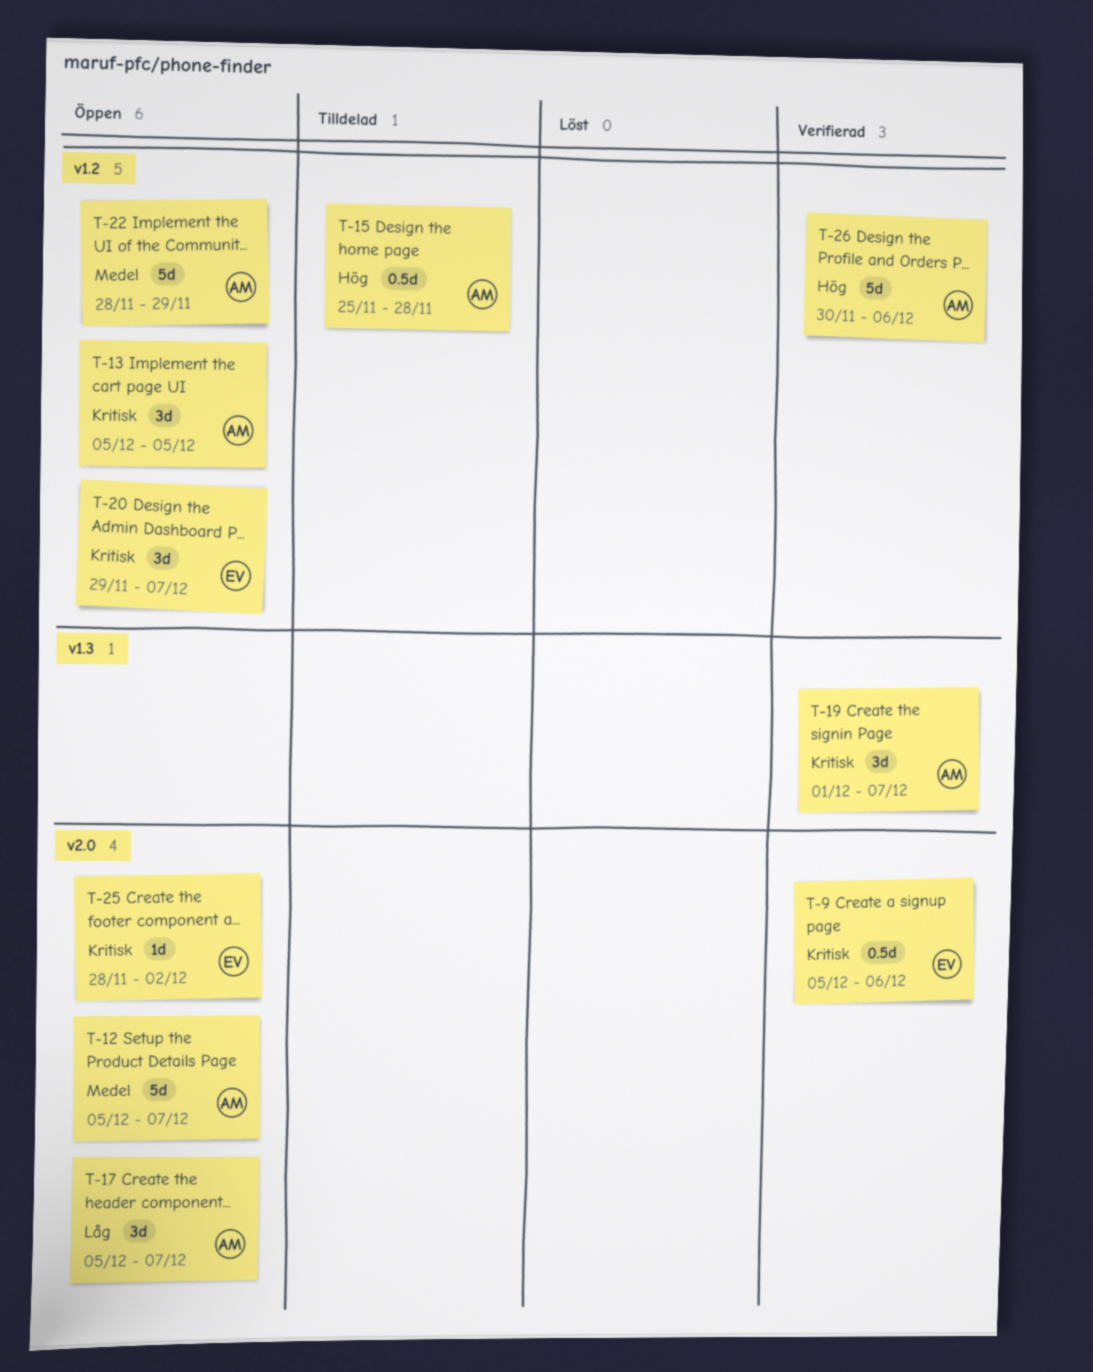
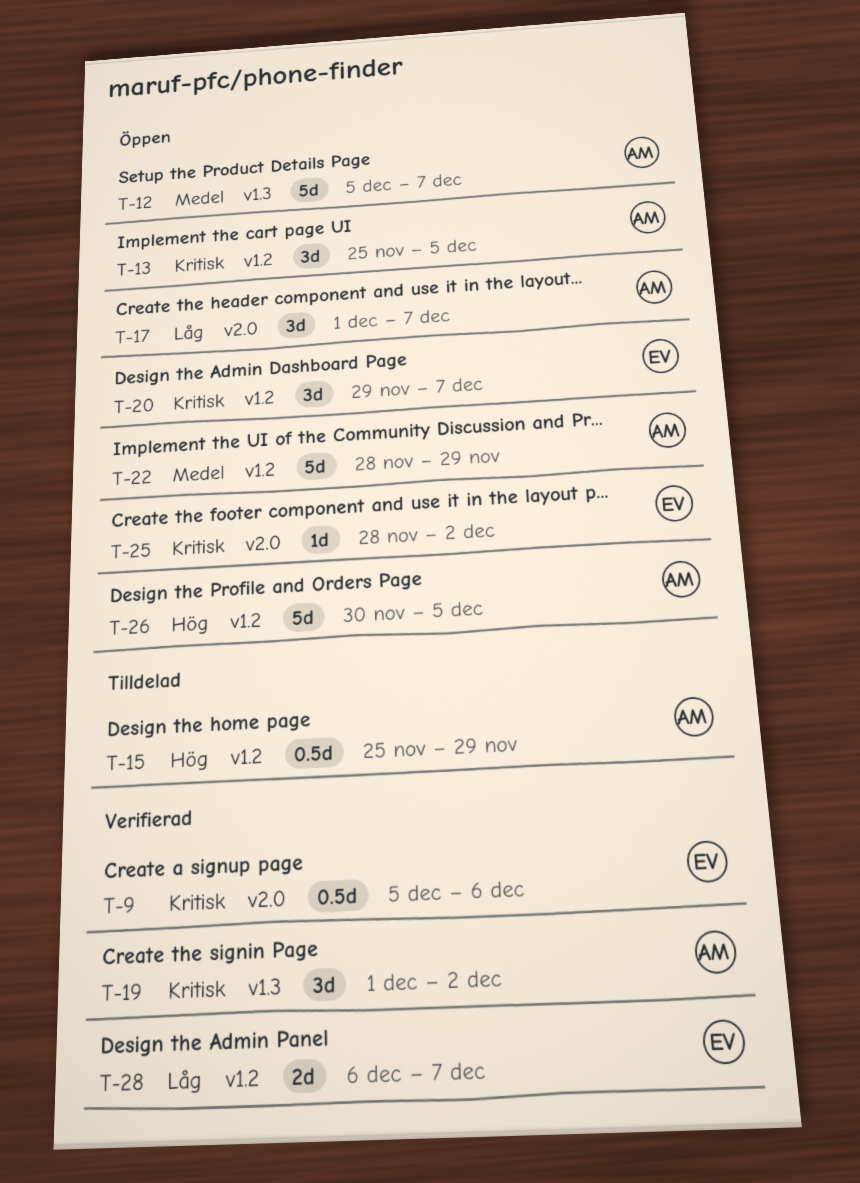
T-12, label: v2.0 -> v1.3
T-13, start: Dec 5 -> Nov 25
T-15, due: Nov 28 -> Nov 29
T-17, start: Dec 5 -> Dec 1
T-19, due: Dec 7 -> Dec 2
T-26, status: Verifierad -> Öppen
T-26, due: Dec 6 -> Dec 5
T-28: none -> present

